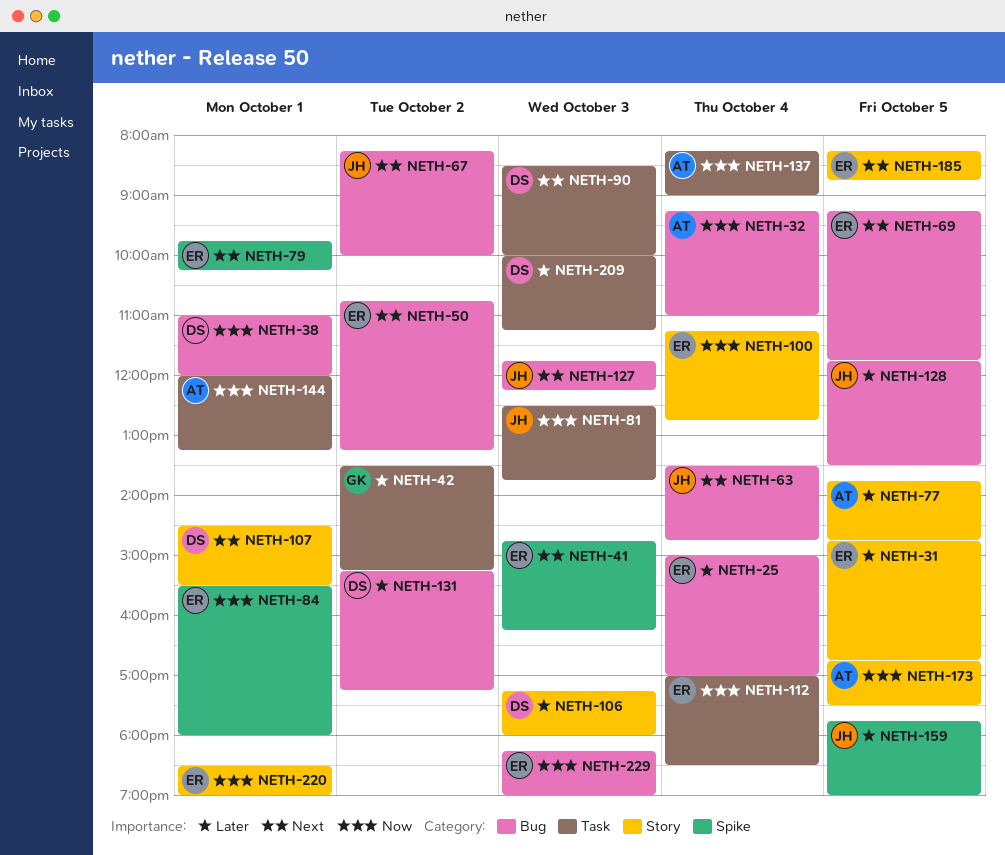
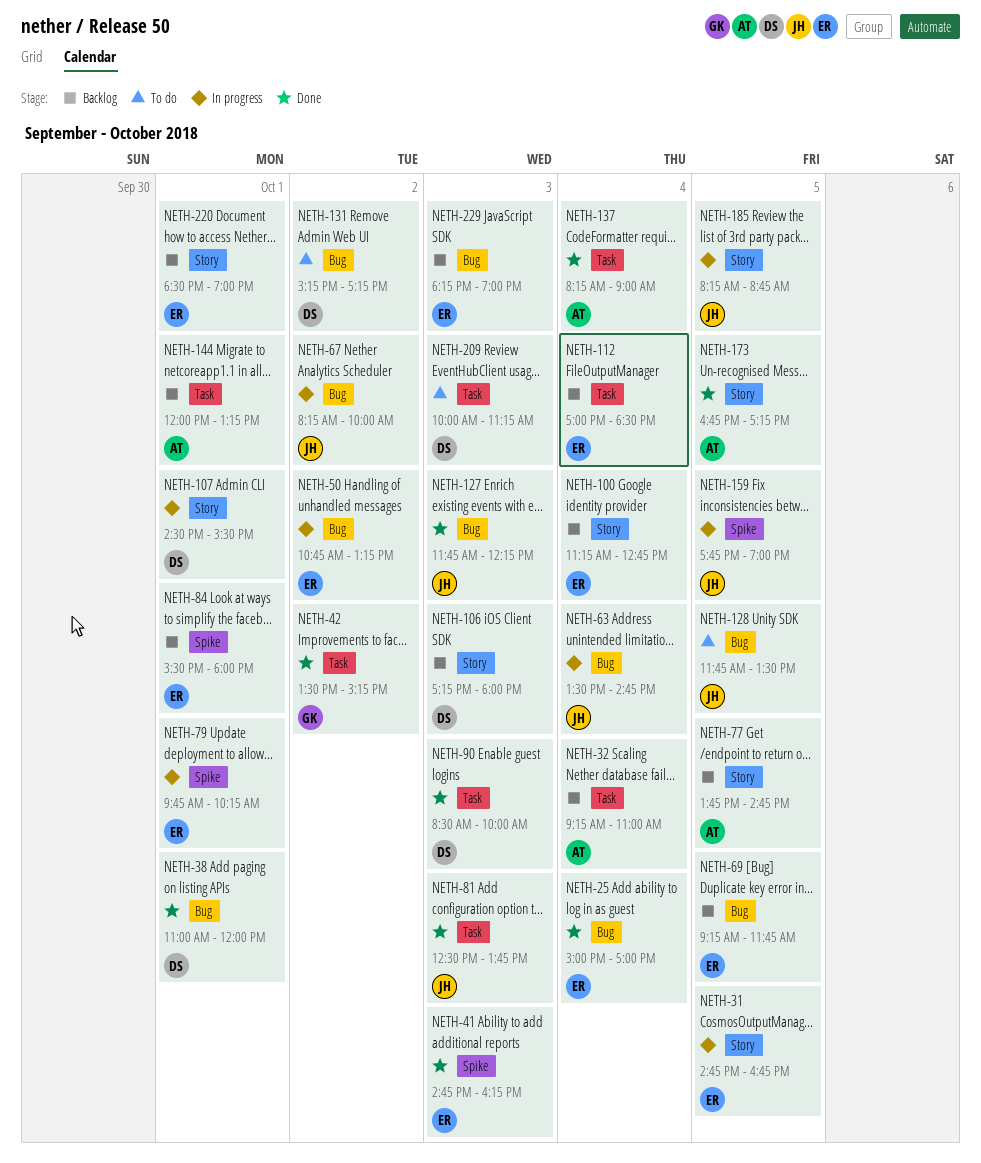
NETH-32, label: Bug -> Task
NETH-173, ends: 17:30 -> 17:15
NETH-185, owner: ER -> JH

